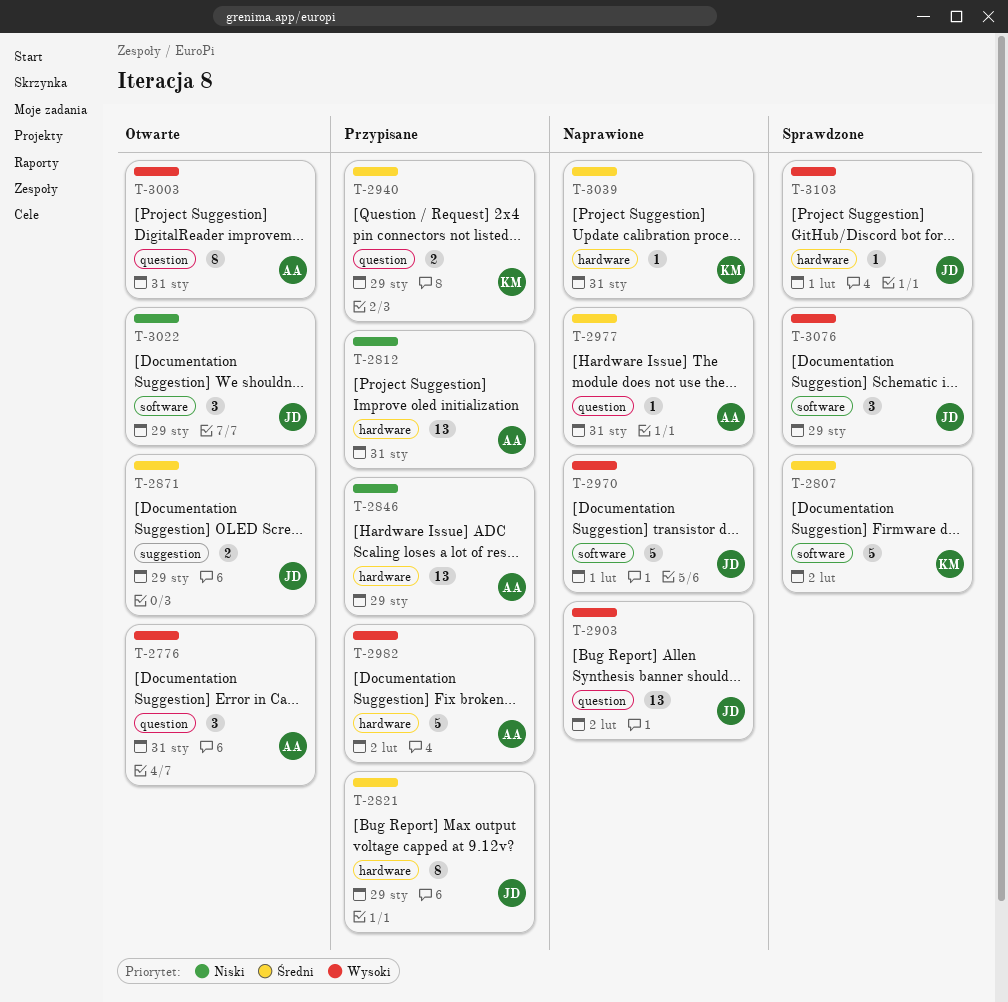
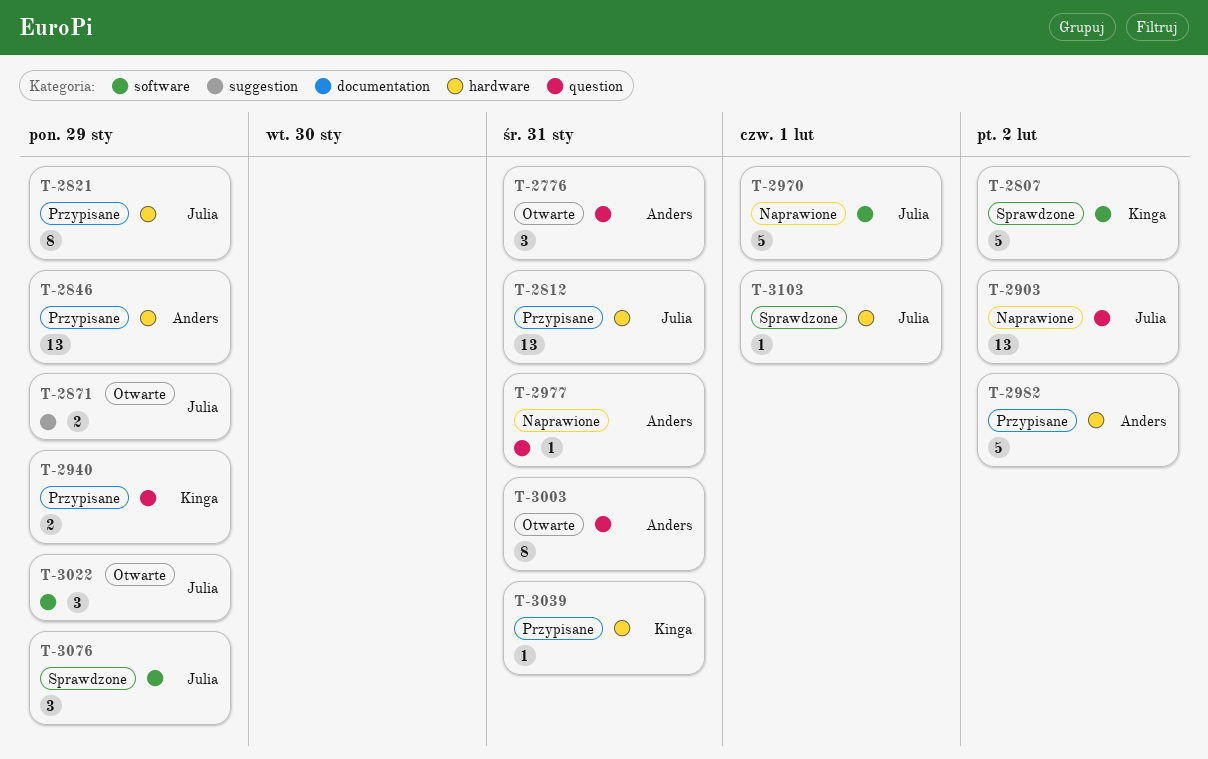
T-2812, owner: Anders -> Julia
T-3039, status: Naprawione -> Przypisane

